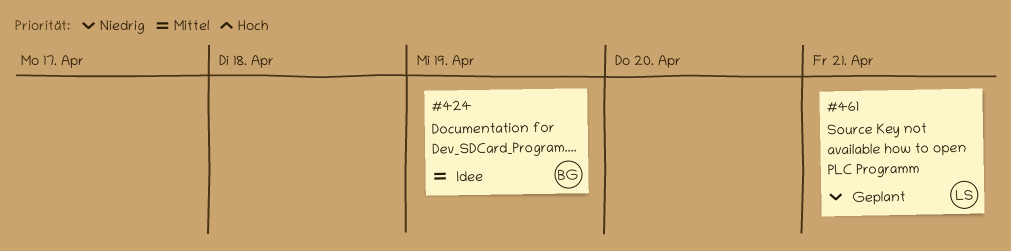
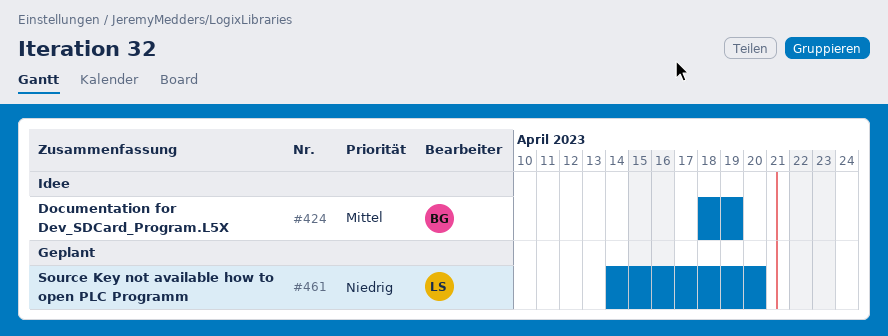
#461, due: Apr 21 -> Apr 20

